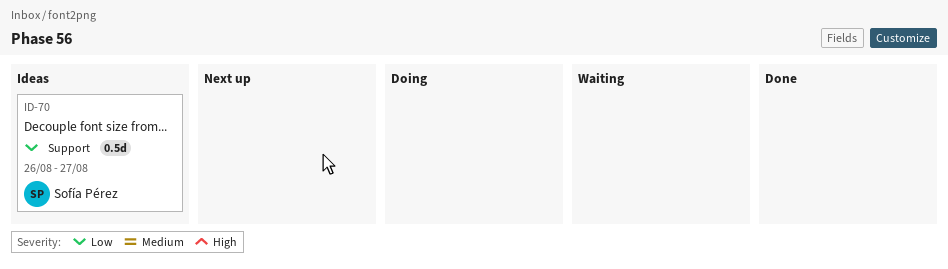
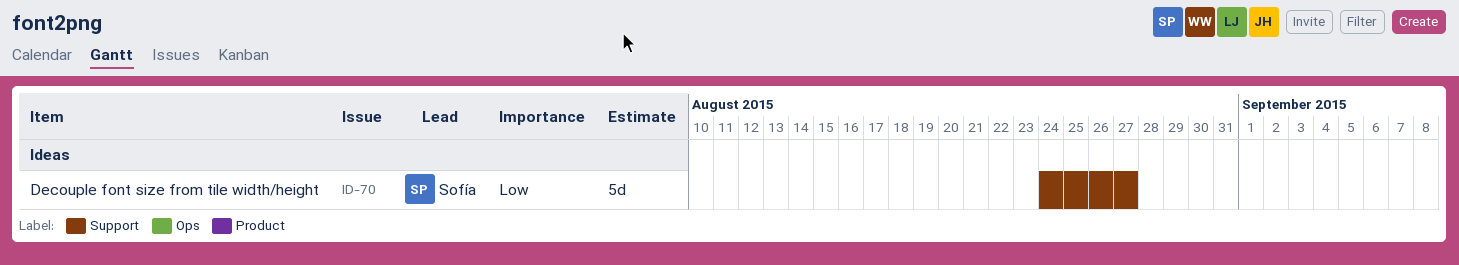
ID-70, estimate: 0.5d -> 5d
ID-70, start: Aug 26 -> Aug 24

